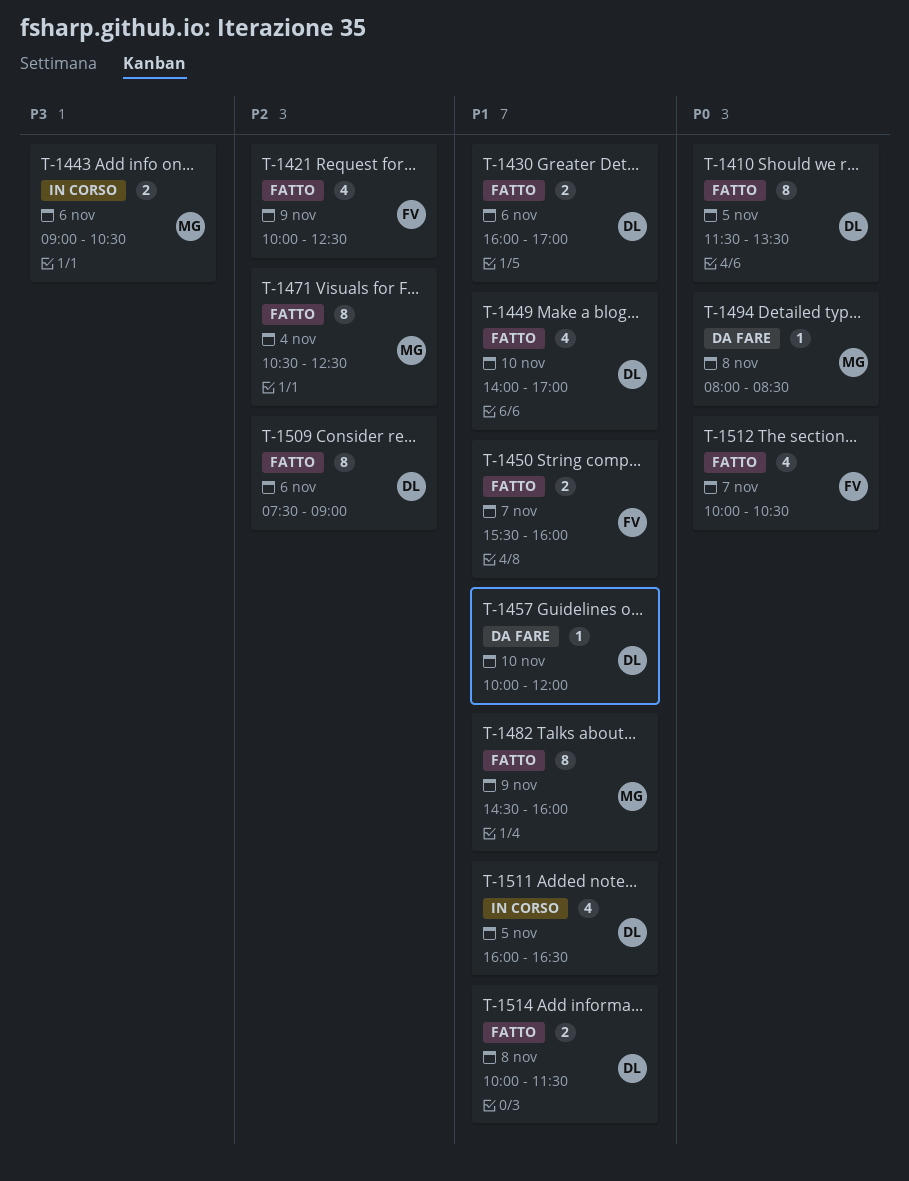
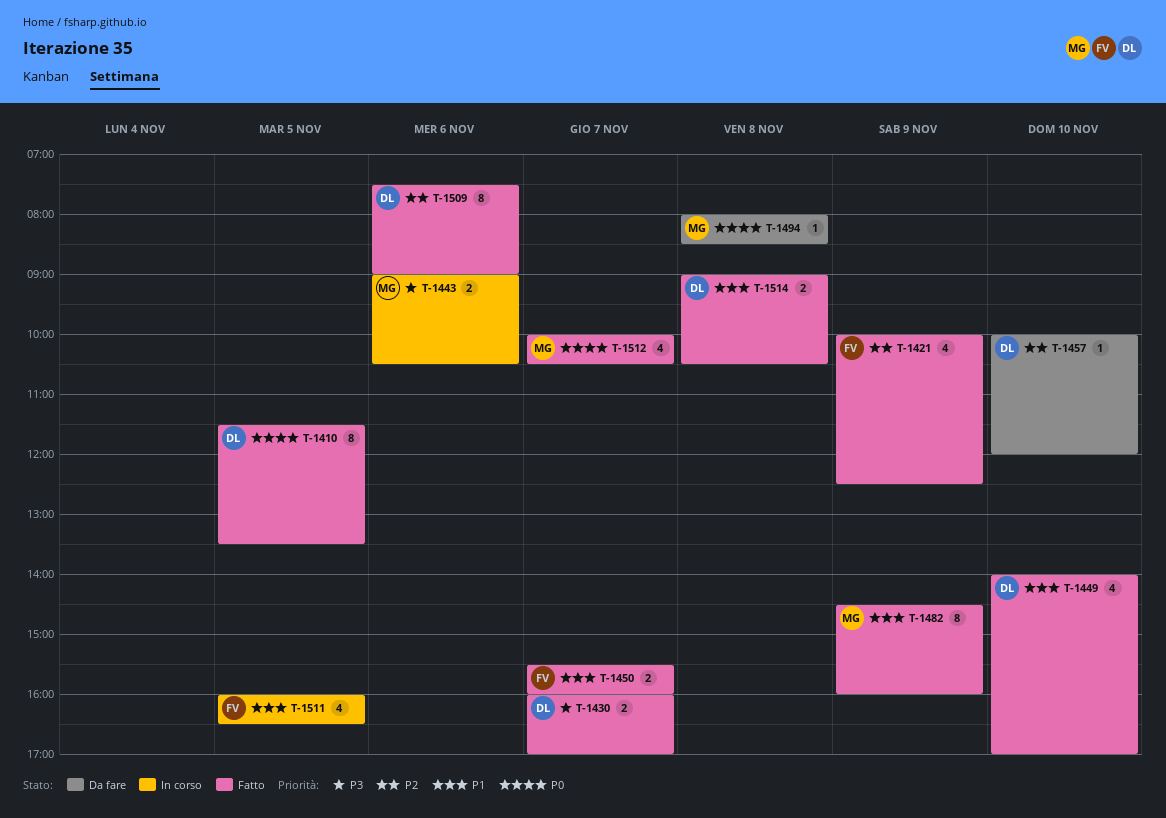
T-1430, priority: P1 -> P3
T-1430, day: Nov 6 -> Nov 7
T-1457, priority: P1 -> P2
T-1471: present -> none
T-1511, owner: DL -> FV
T-1512, owner: FV -> MG
T-1514, begins: 10:00 -> 09:00
T-1514, ends: 11:30 -> 10:30

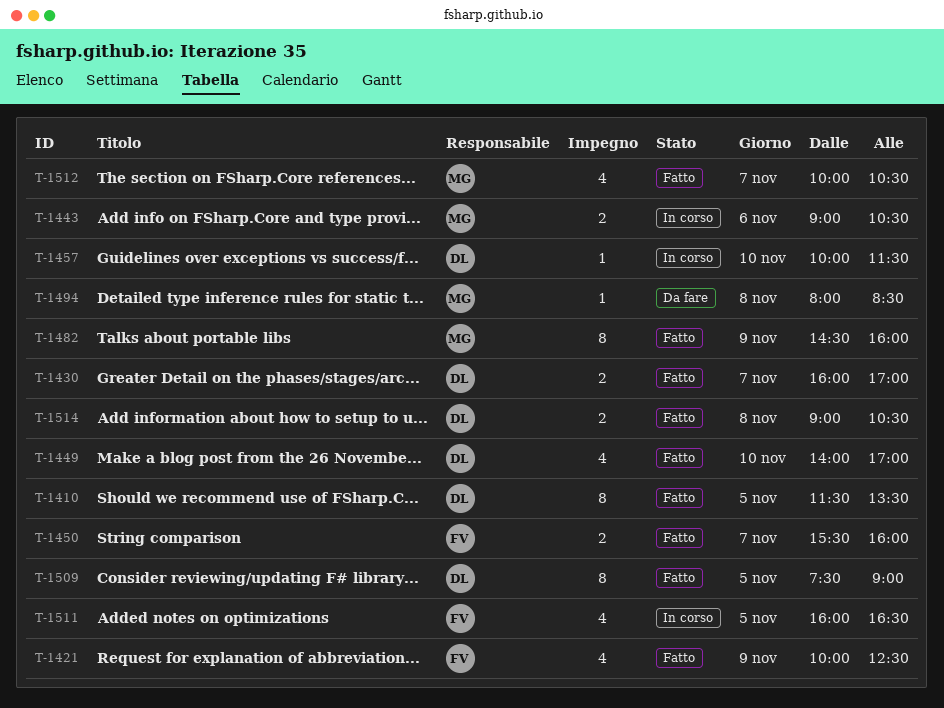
T-1457, status: Da fare -> In corso
T-1457, ends: 12:00 -> 11:30
T-1509, day: Nov 6 -> Nov 5

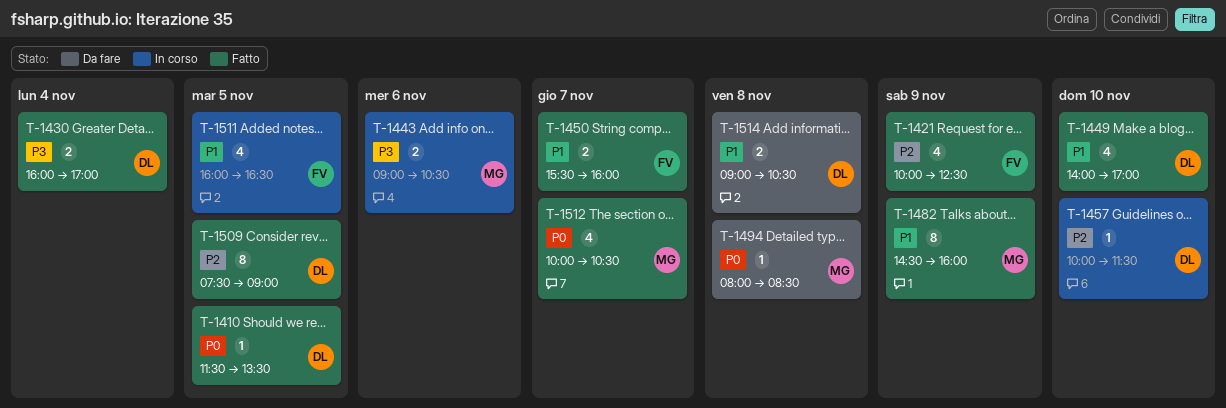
T-1410, estimate: 8 -> 1
T-1430, day: Nov 7 -> Nov 4
T-1514, status: Fatto -> Da fare

